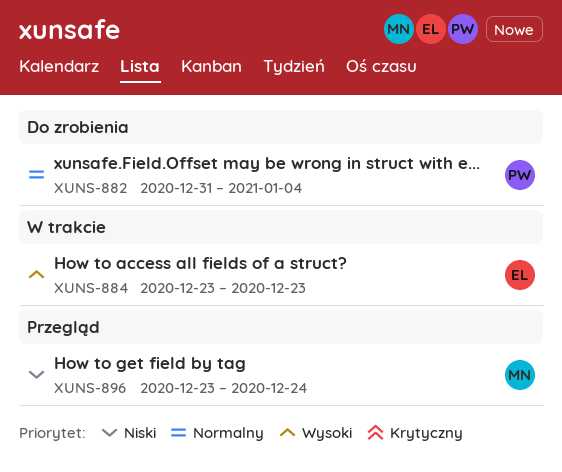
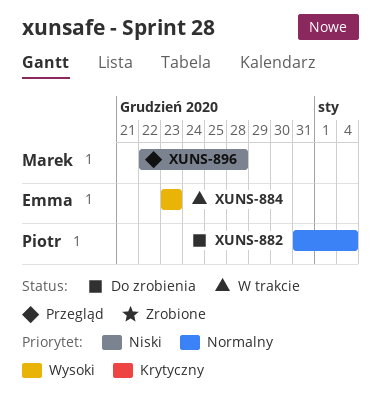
XUNS-896, start: Dec 23 -> Dec 22
XUNS-896, due: Dec 24 -> Dec 28

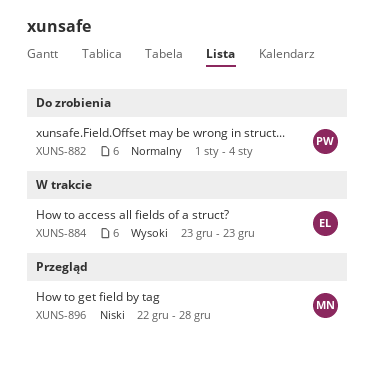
XUNS-882, start: Dec 31 -> Jan 1

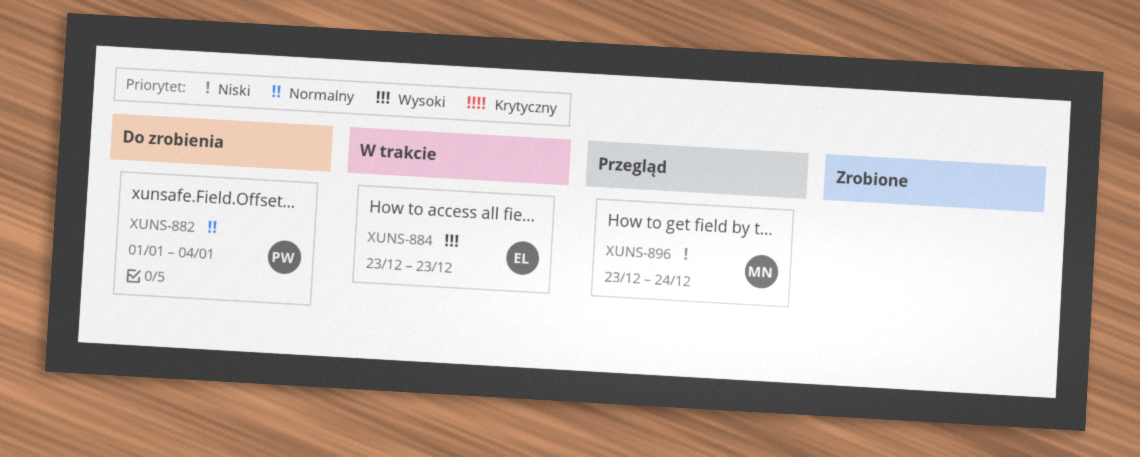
XUNS-896, start: Dec 22 -> Dec 23
XUNS-896, due: Dec 28 -> Dec 24

